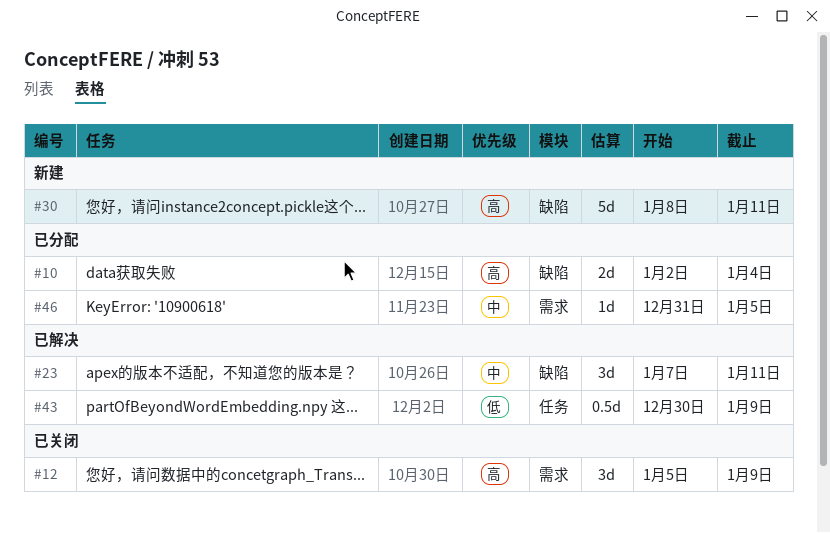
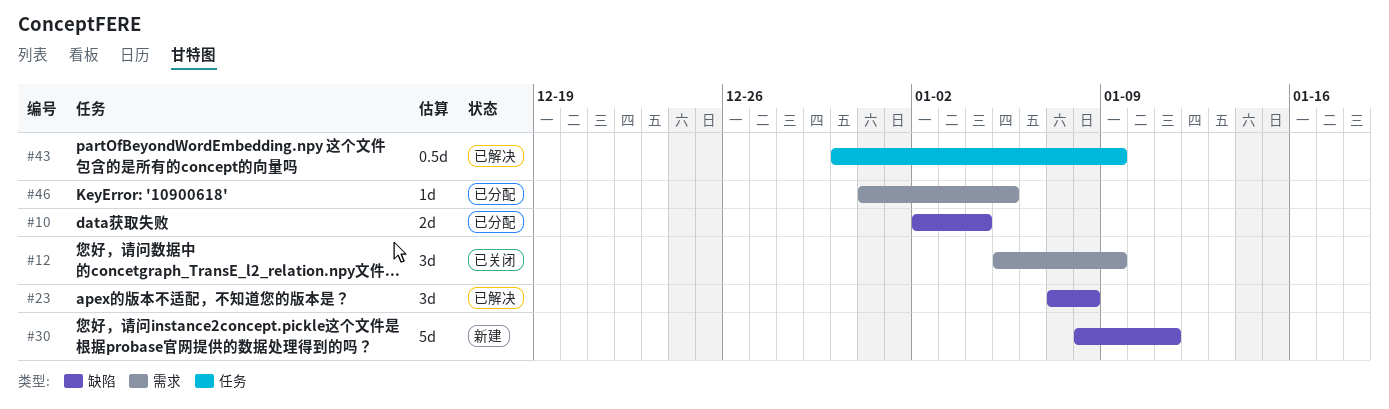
#23, due: Jan 11 -> Jan 8

